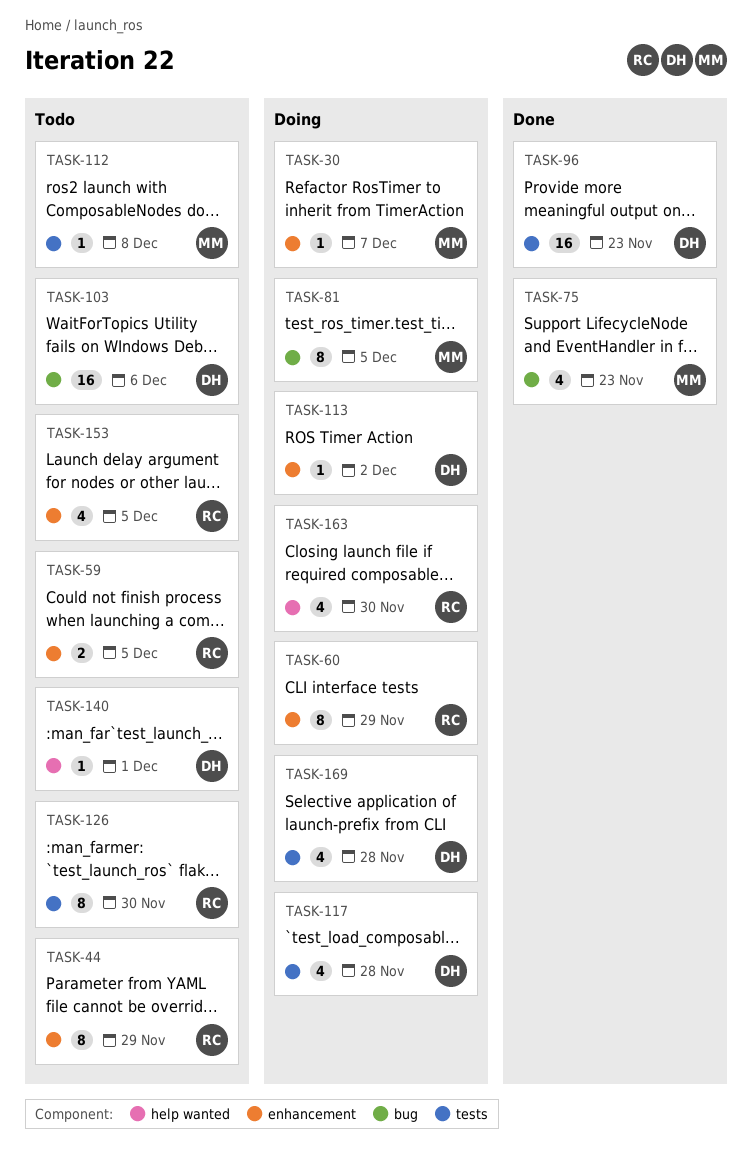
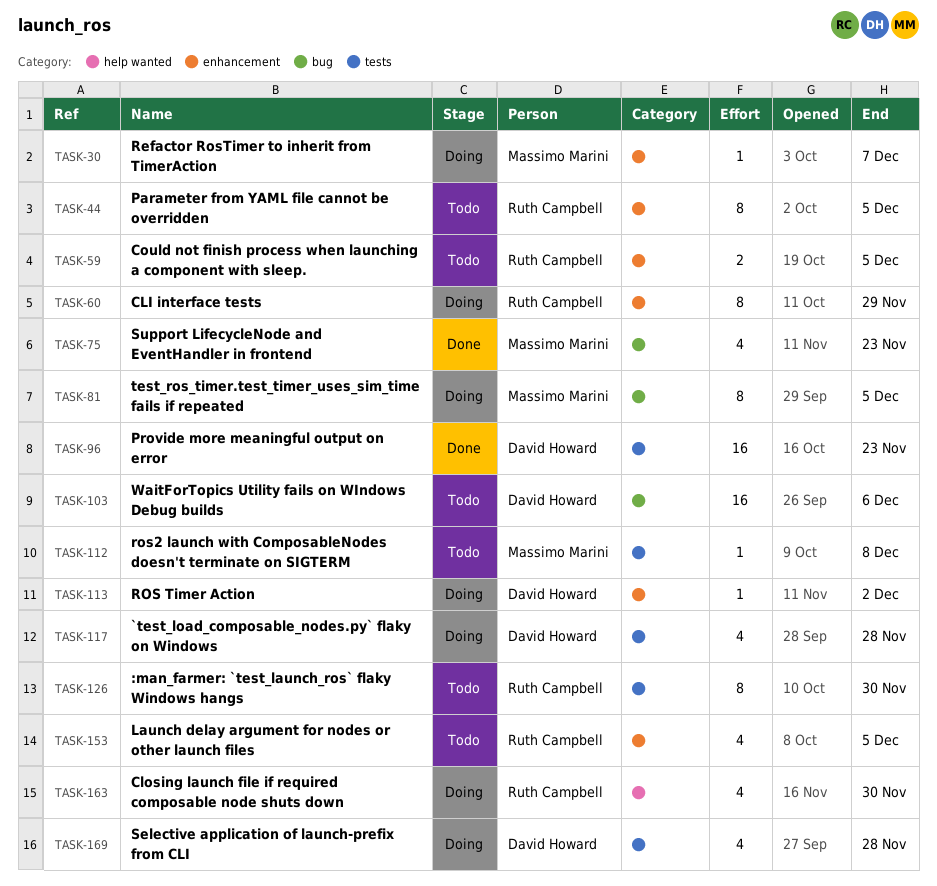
TASK-44, due: Nov 29 -> Dec 5
TASK-140: present -> none

